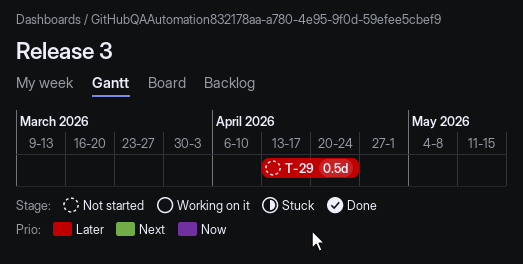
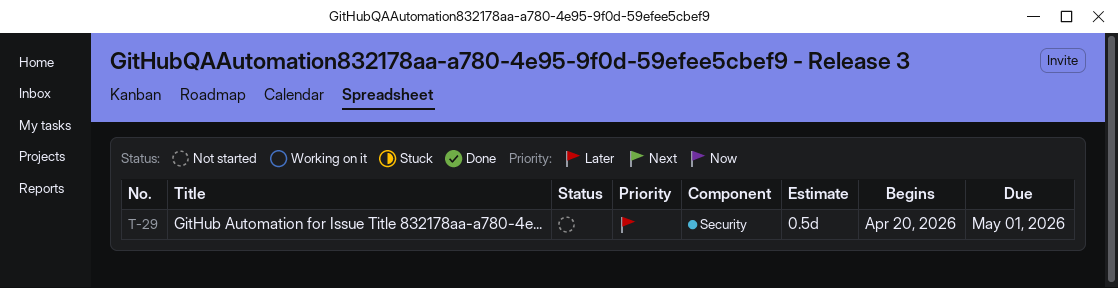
T-29, start: Apr 13 -> Apr 20
T-29, due: Apr 24 -> May 1

